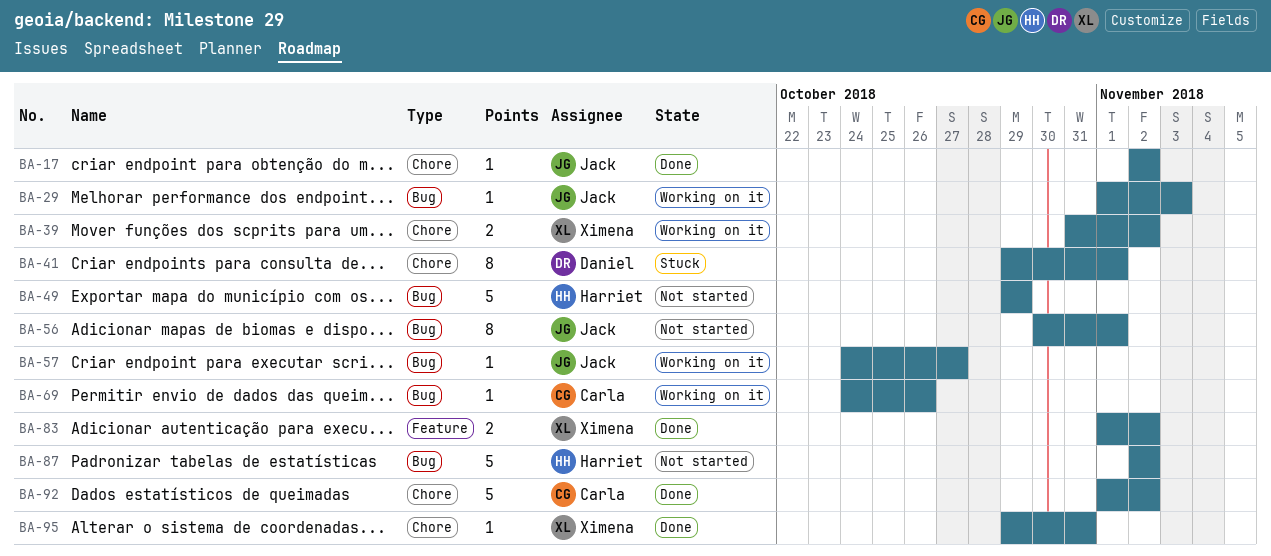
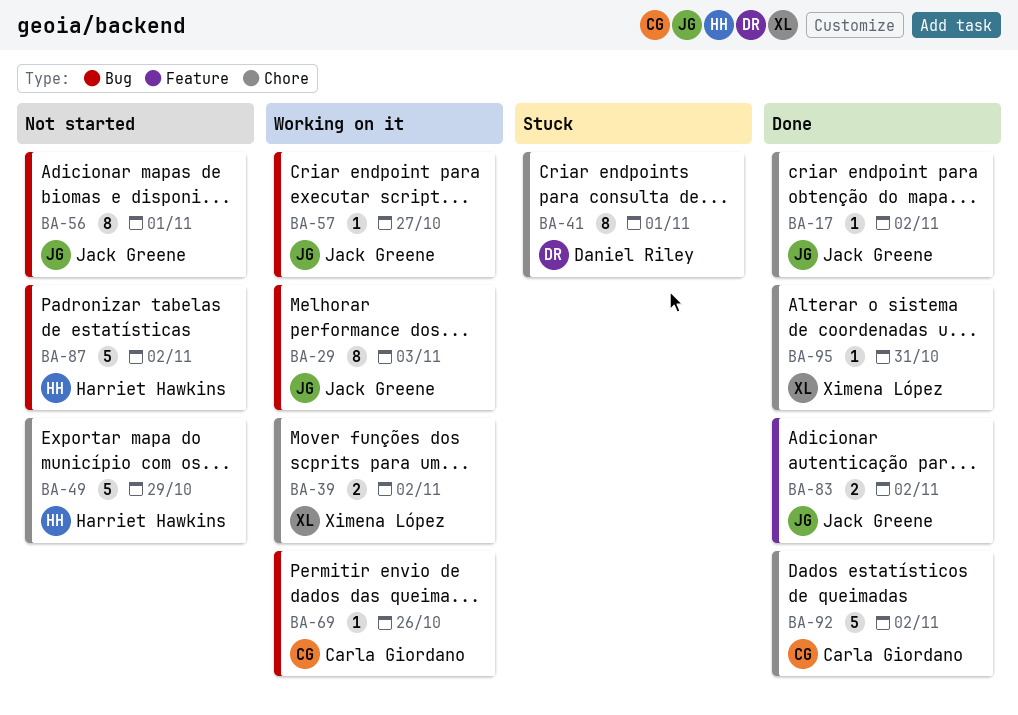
BA-29, estimate: 1 -> 8
BA-49, label: Bug -> Chore
BA-83, owner: Ximena López -> Jack Greene

